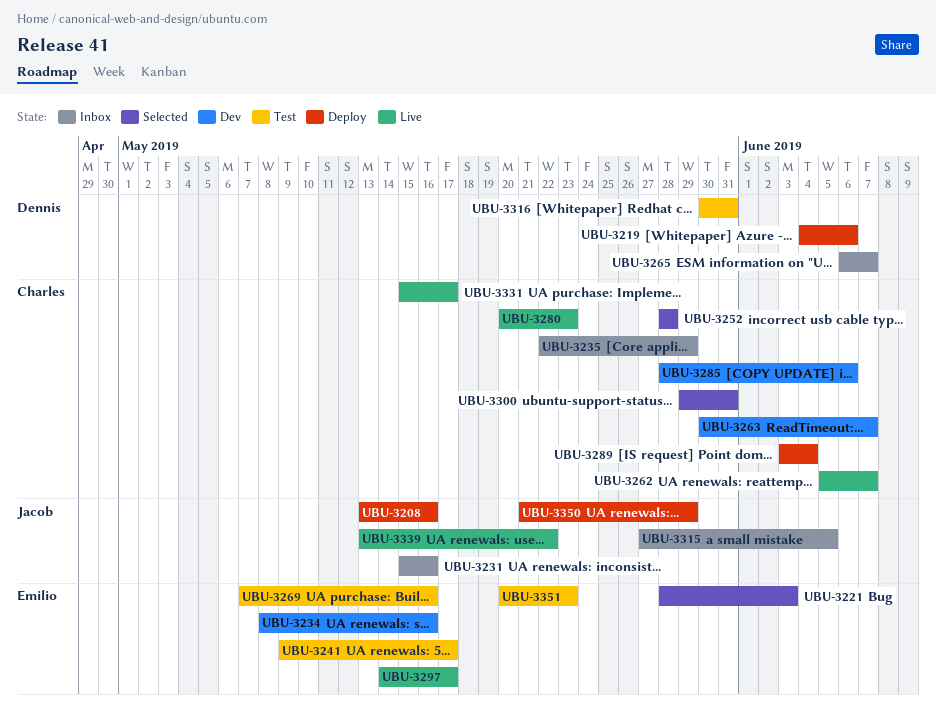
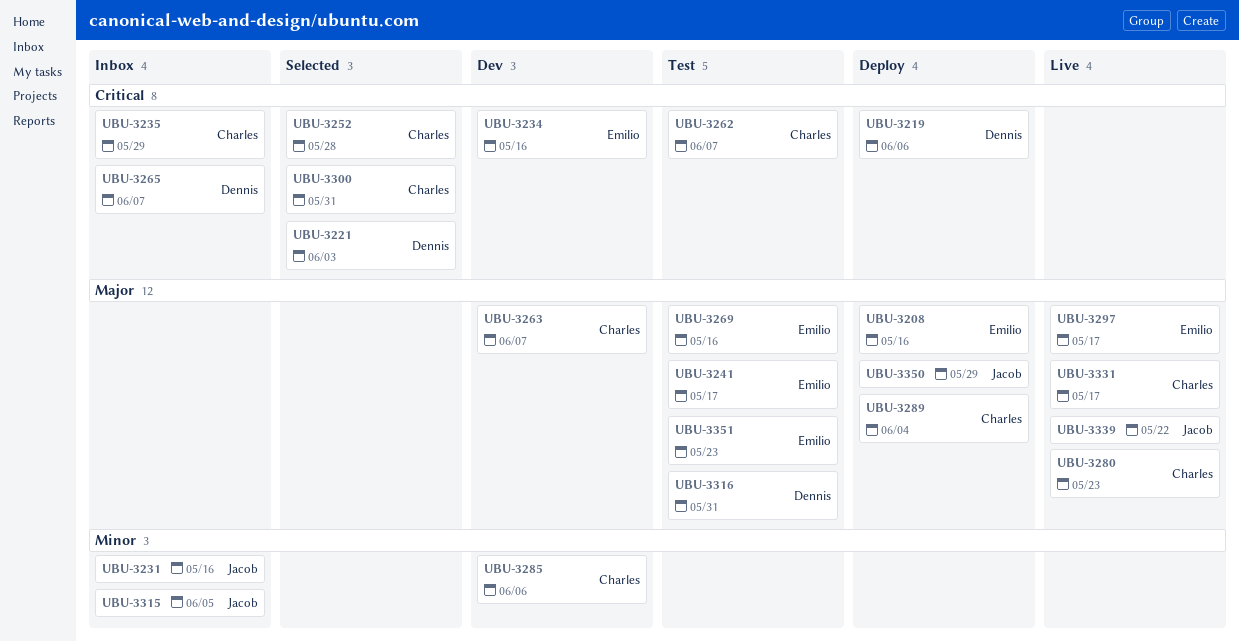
UBU-3208, owner: Jacob -> Emilio
UBU-3221, owner: Emilio -> Dennis
UBU-3262, status: Live -> Test

